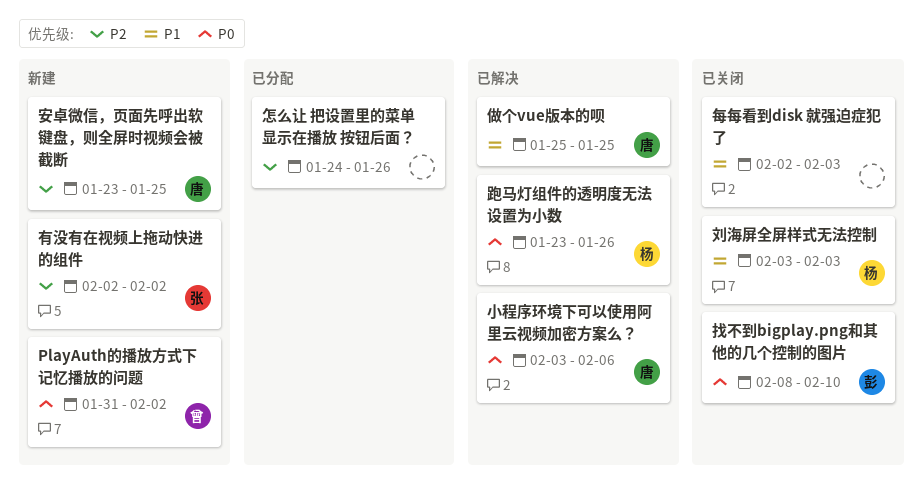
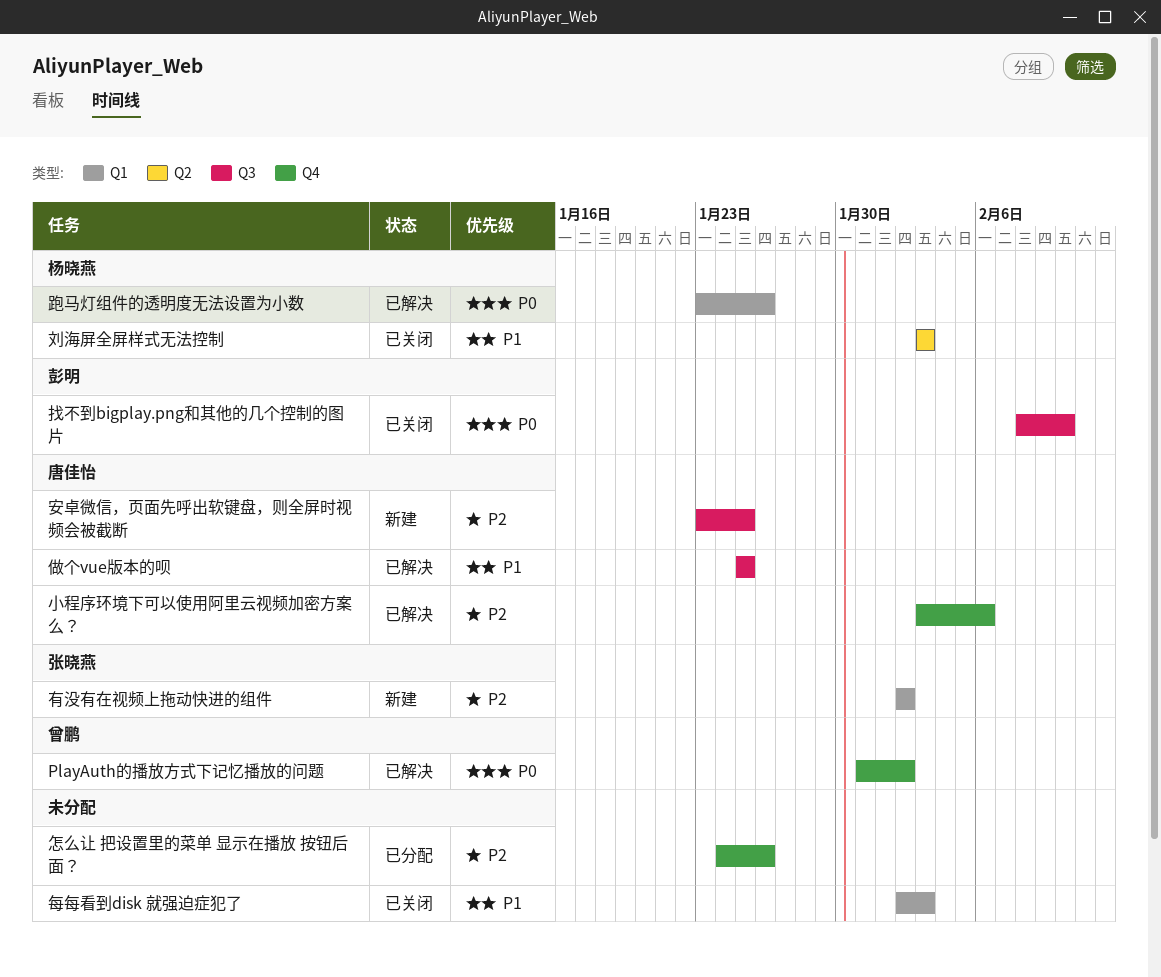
PlayAuth的播放方式下记忆播放的问题, status: 新建 -> 已解决
小程序环境下可以使用阿里云视频加密方案么？, priority: P0 -> P2

